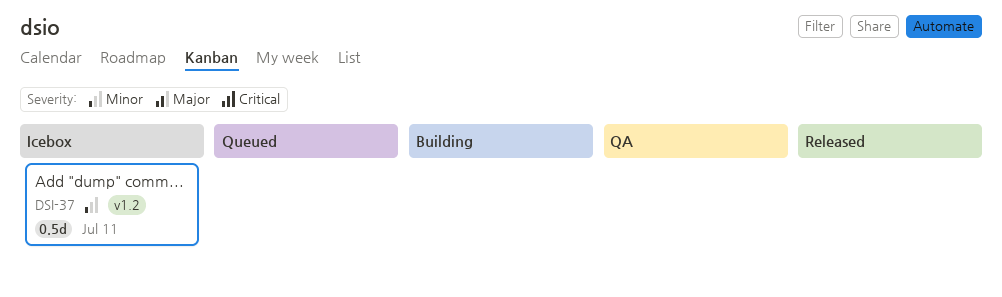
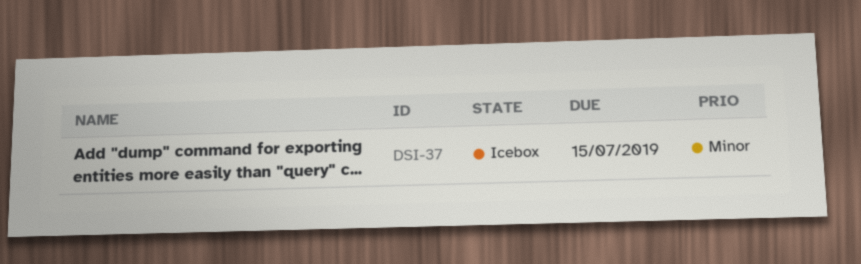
DSI-37, due: Jul 11 -> Jul 15

